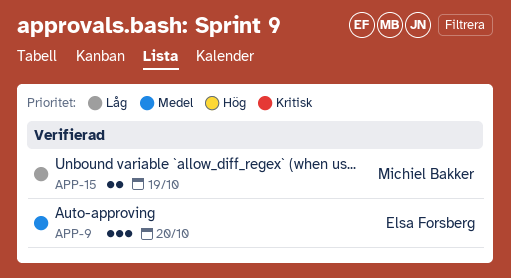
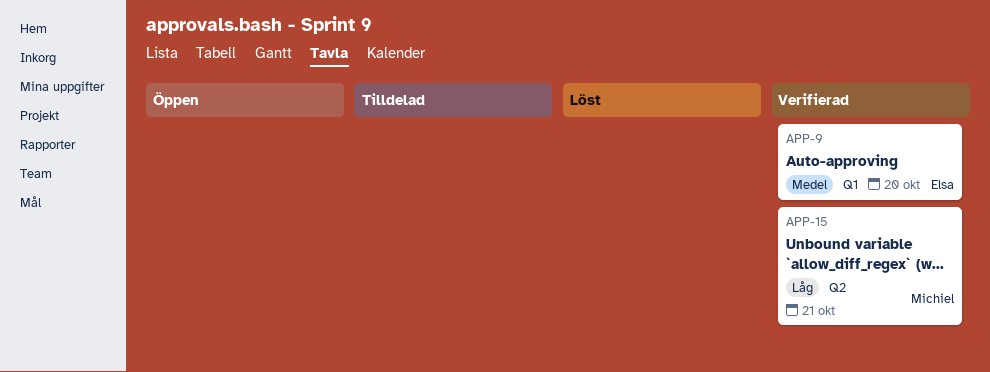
APP-15, due: Oct 19 -> Oct 21

